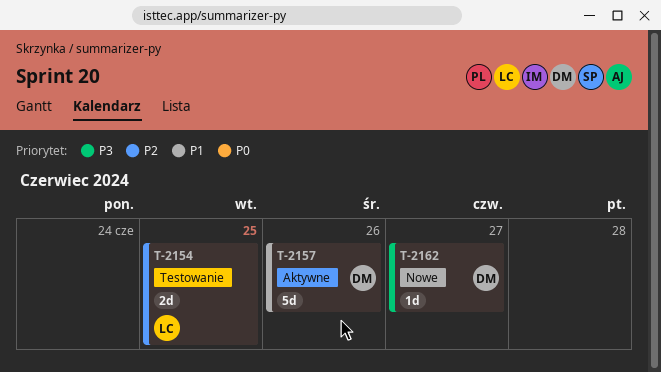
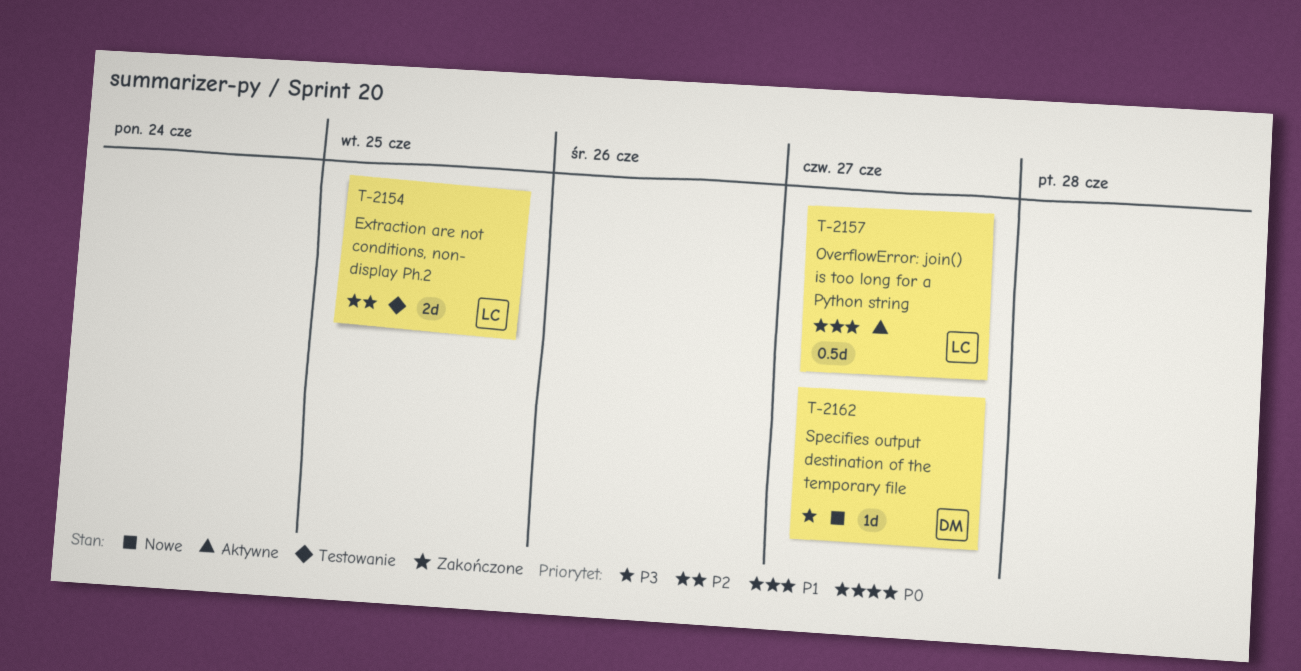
T-2157, owner: DM -> LC
T-2157, estimate: 5d -> 0.5d
T-2157, due: Jun 26 -> Jun 27

